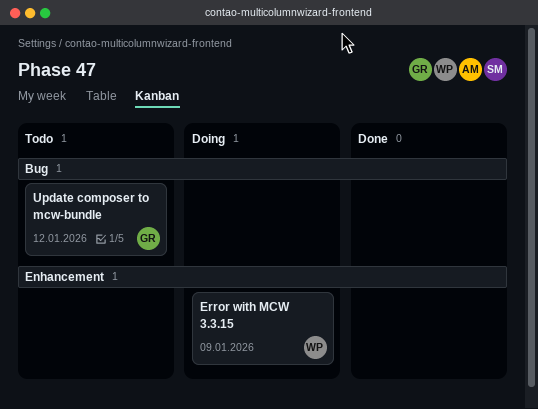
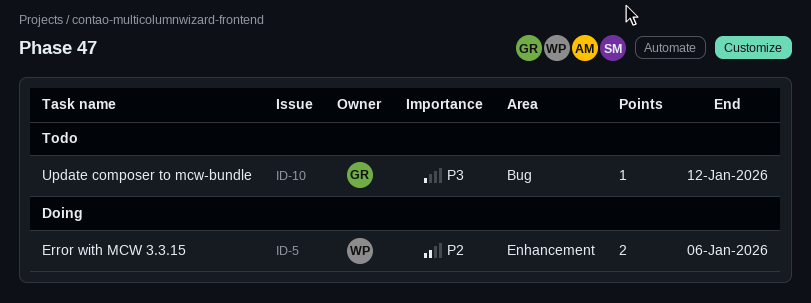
Error with MCW 3.3.15, due: Jan 9 -> Jan 6

